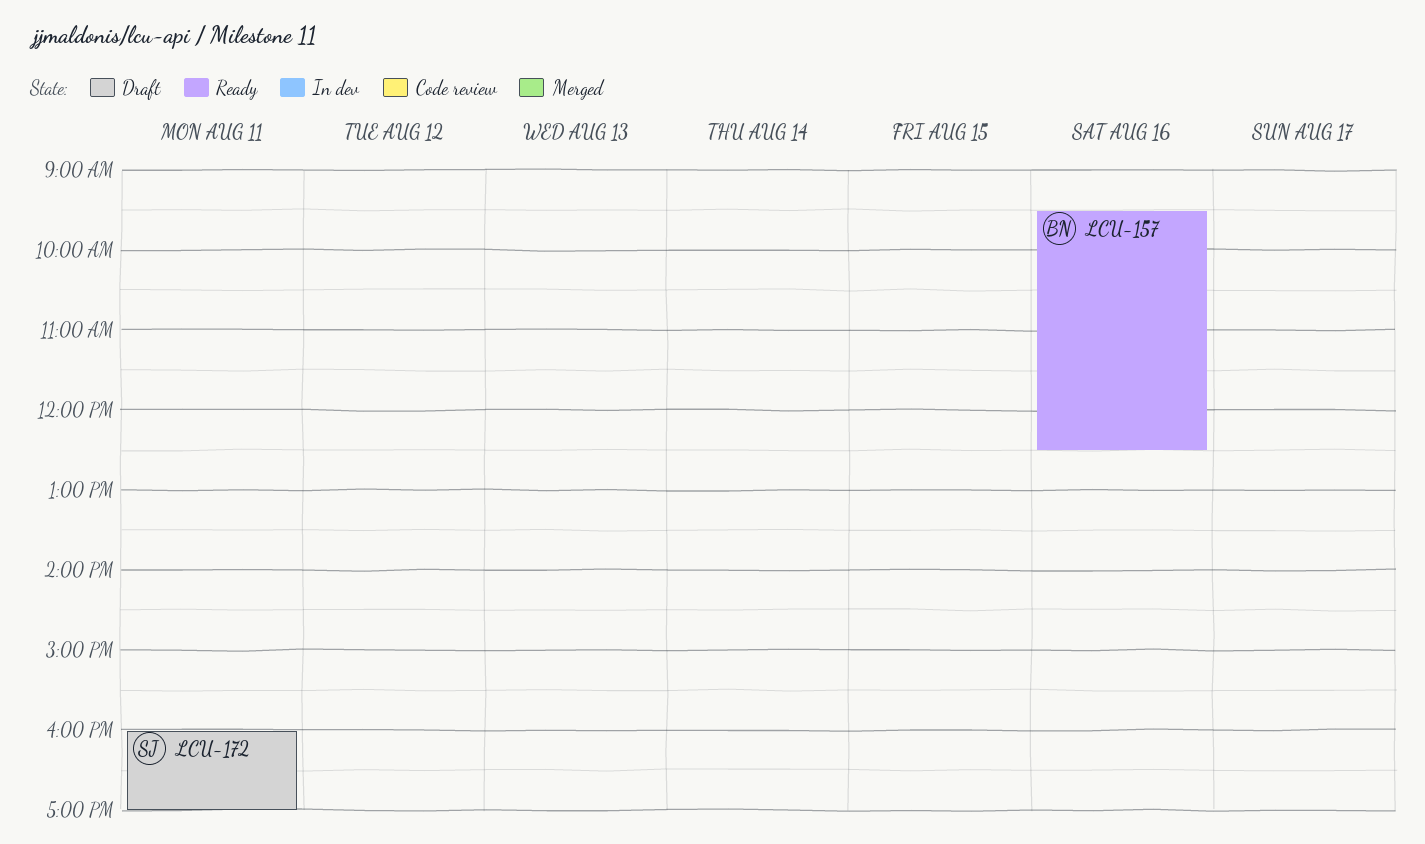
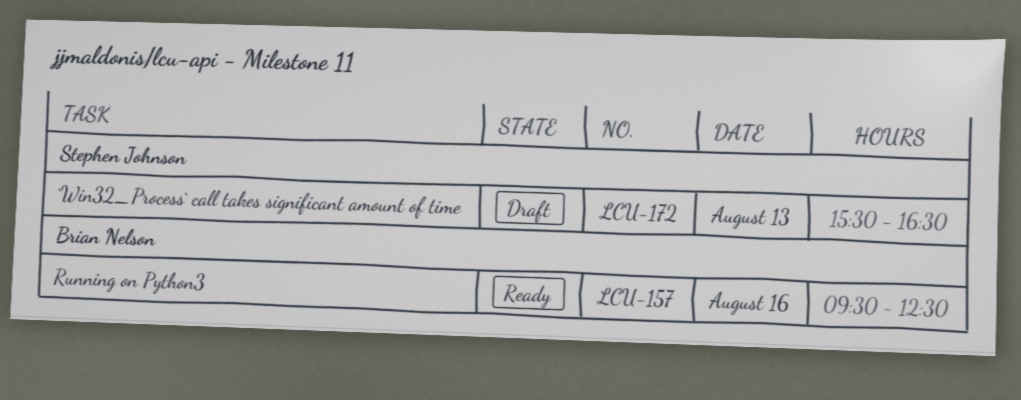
LCU-172, day: Aug 11 -> Aug 13
LCU-172, begins: 16:00 -> 15:30
LCU-172, ends: 17:00 -> 16:30

